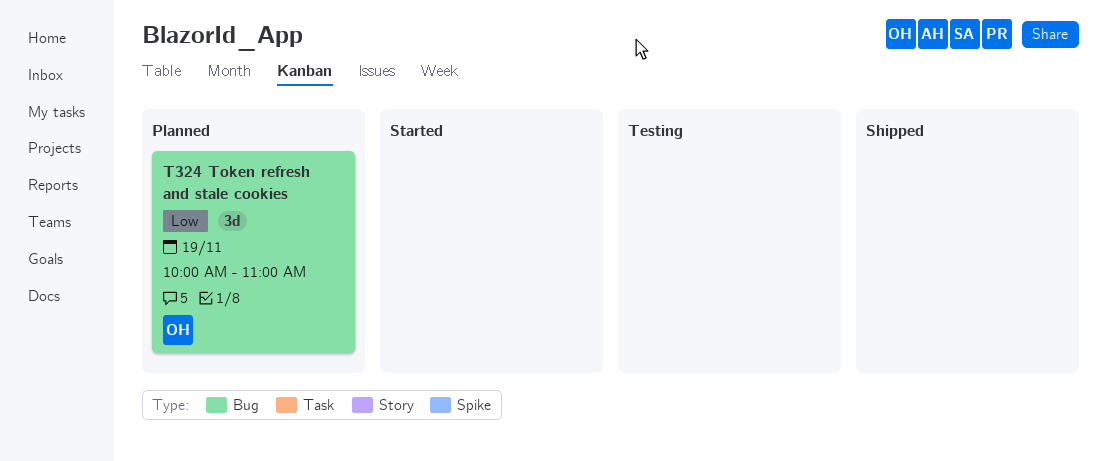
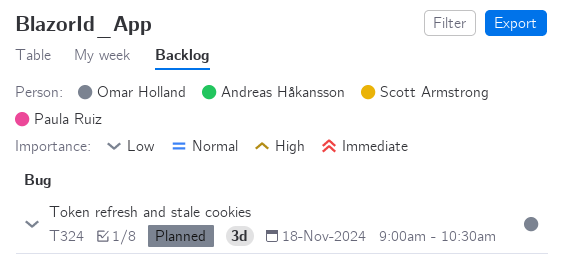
T324, day: Nov 19 -> Nov 18
T324, begins: 10:00 -> 09:00
T324, ends: 11:00 -> 10:30

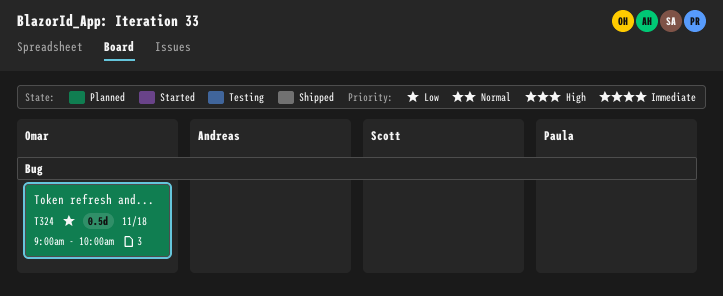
T324, estimate: 3d -> 0.5d
T324, ends: 10:30 -> 10:00

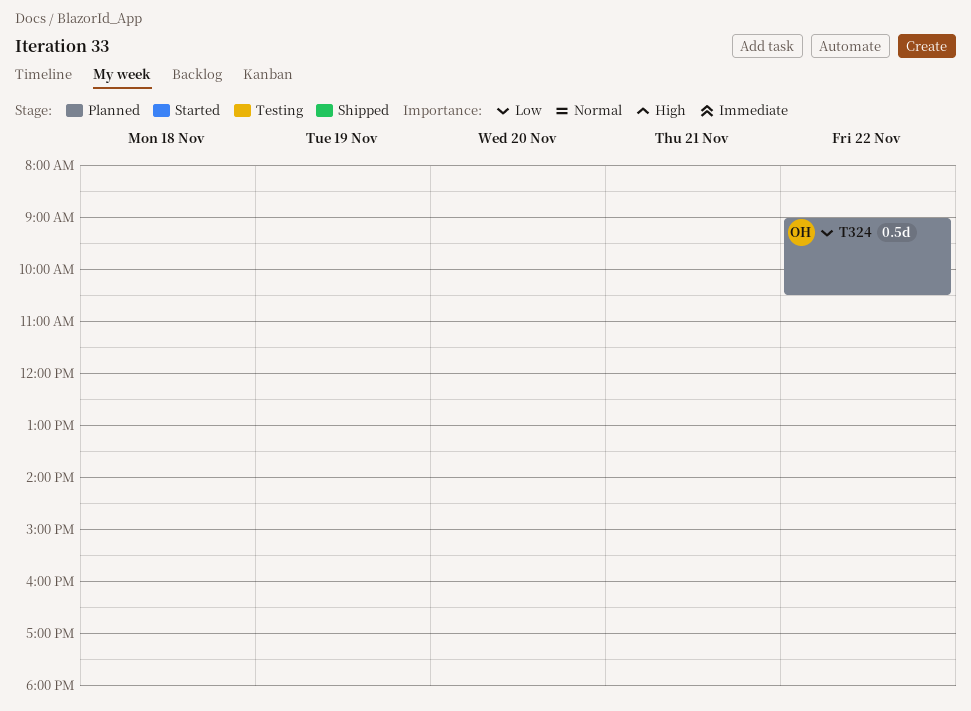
T324, day: Nov 18 -> Nov 22
T324, ends: 10:00 -> 10:30

